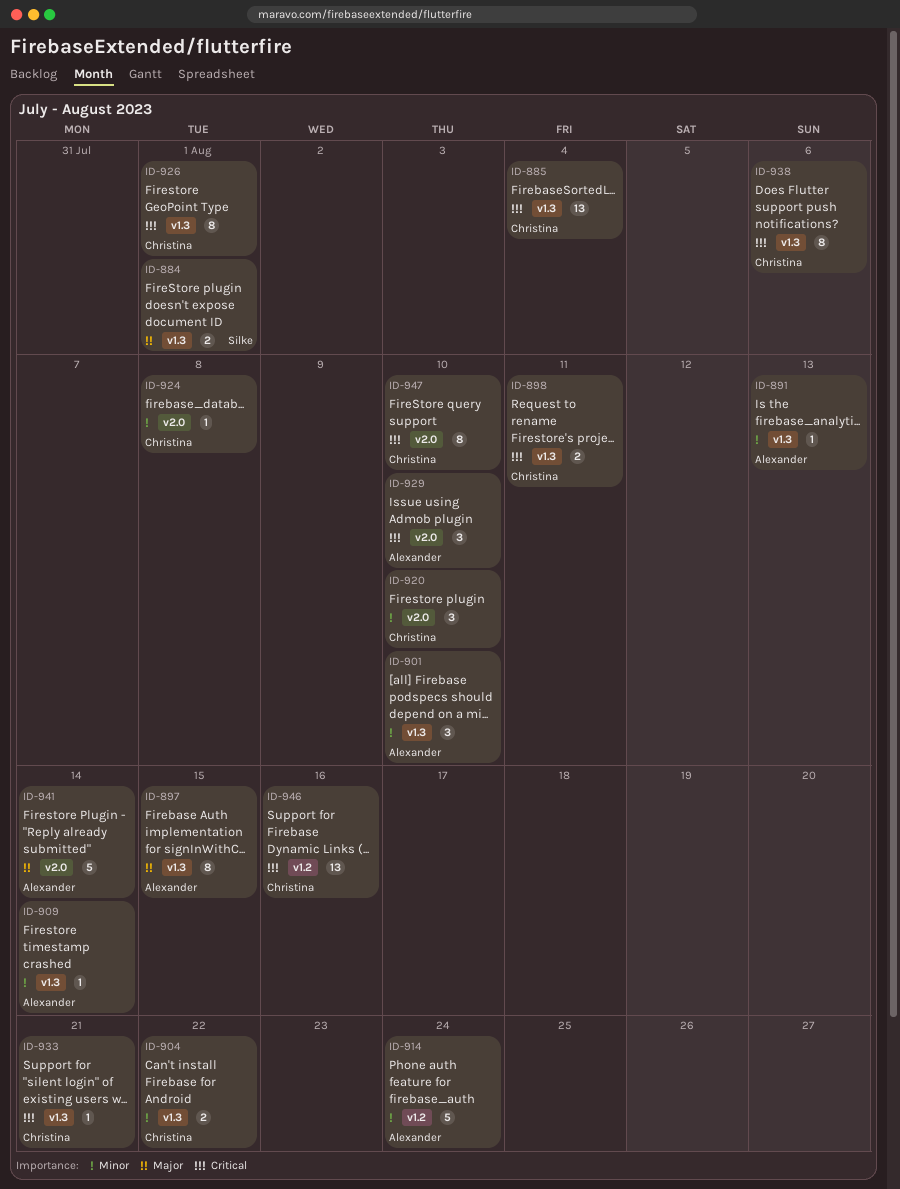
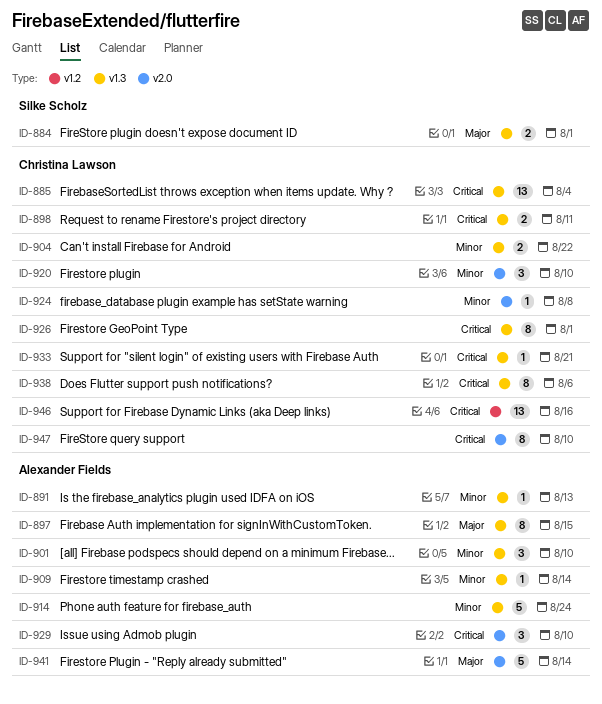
ID-914, label: v1.2 -> v1.3

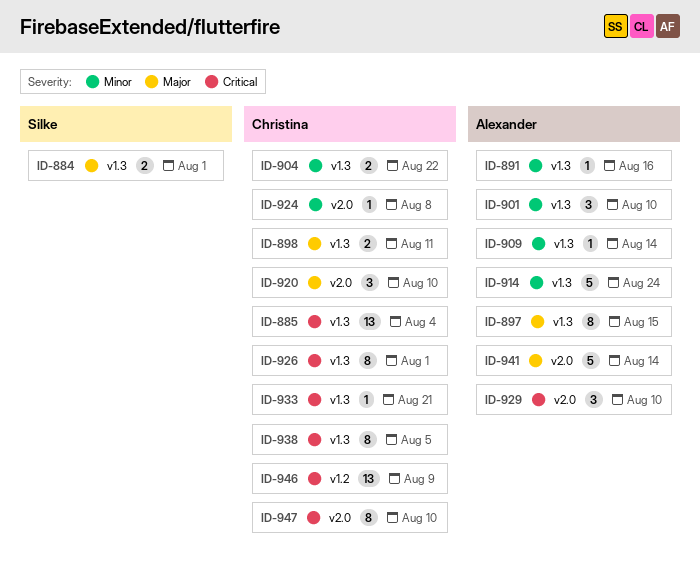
ID-891, due: Aug 13 -> Aug 16
ID-898, priority: Critical -> Major
ID-920, priority: Minor -> Major
ID-938, due: Aug 6 -> Aug 5
ID-946, due: Aug 16 -> Aug 9

